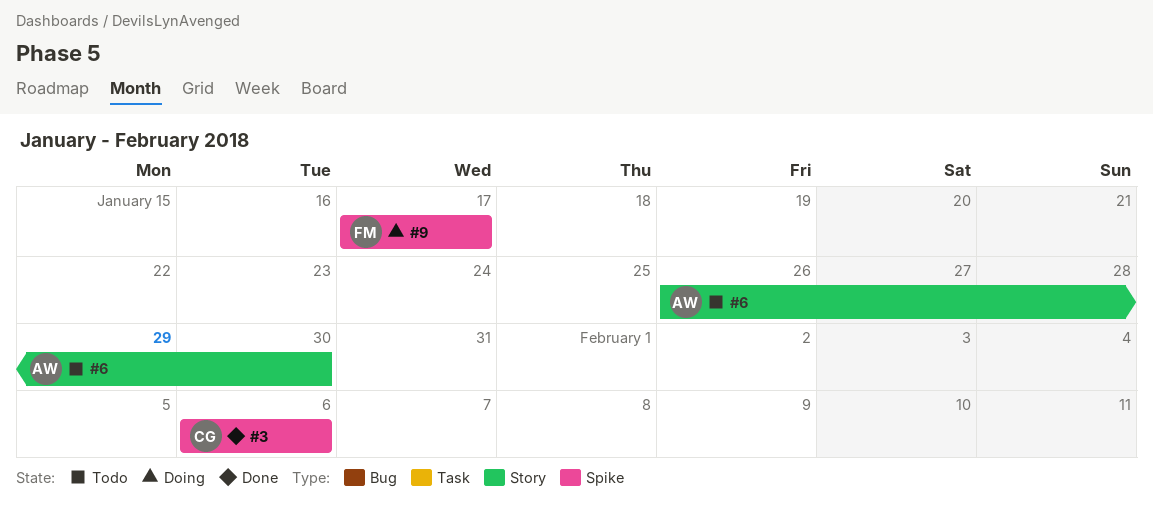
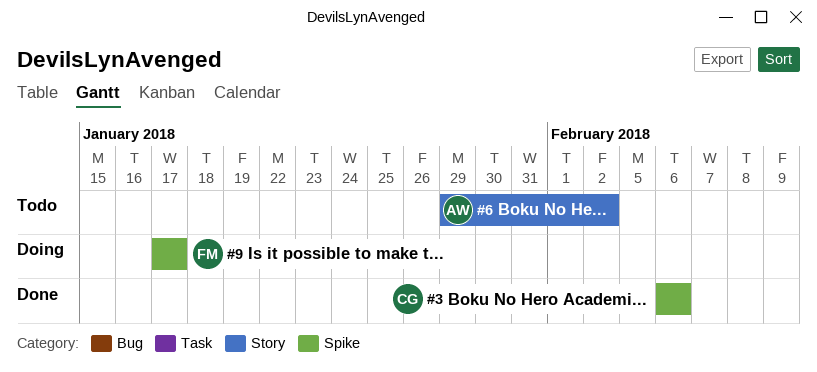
#6, start: Jan 26 -> Jan 29
#6, due: Jan 30 -> Feb 2

